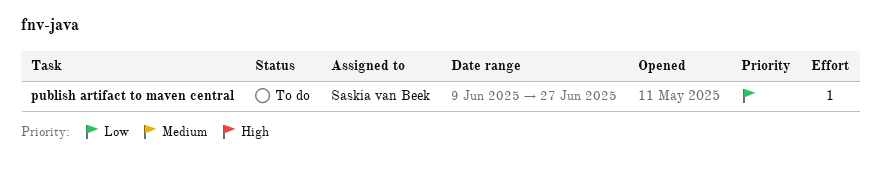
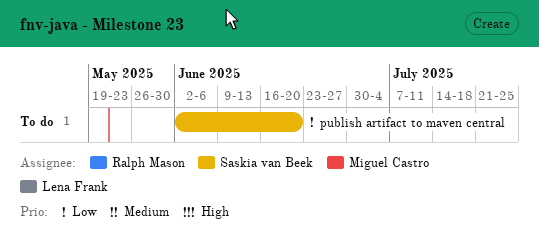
publish artifact to maven central, start: Jun 9 -> Jun 2
publish artifact to maven central, due: Jun 27 -> Jun 20

